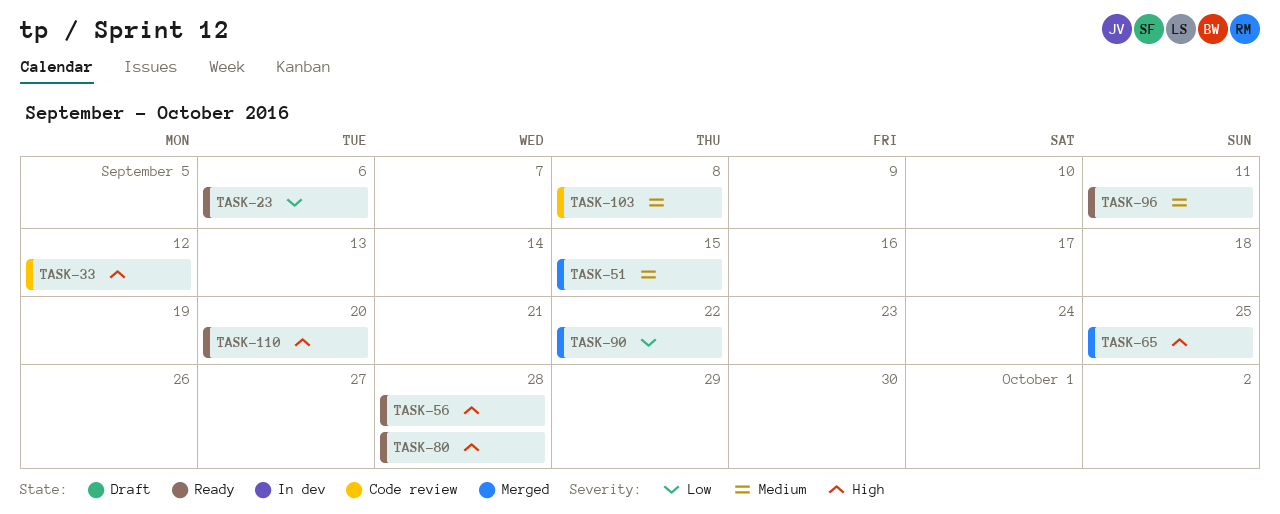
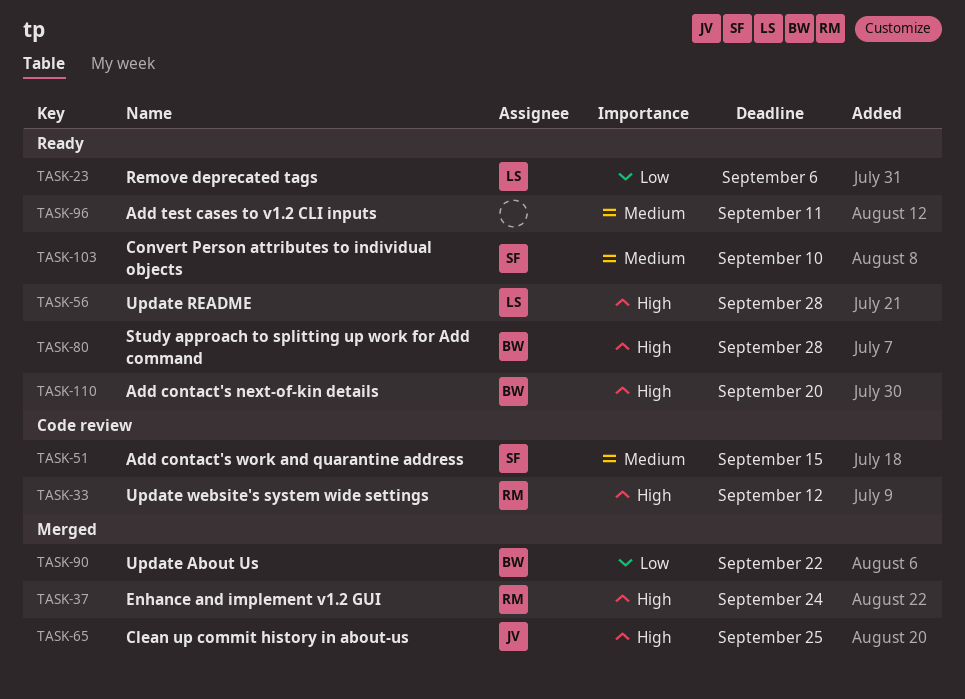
TASK-37: none -> present
TASK-51, status: Merged -> Code review
TASK-103, status: Code review -> Ready
TASK-103, due: Sep 8 -> Sep 10

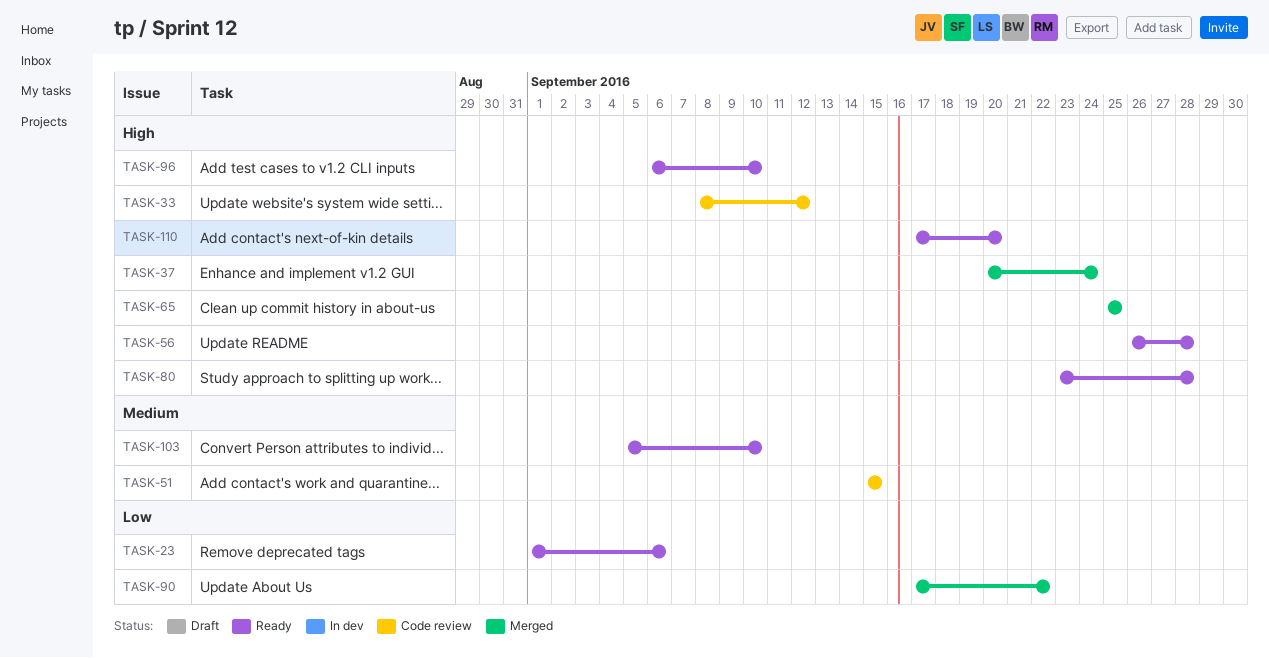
TASK-96, priority: Medium -> High
TASK-96, due: Sep 11 -> Sep 10

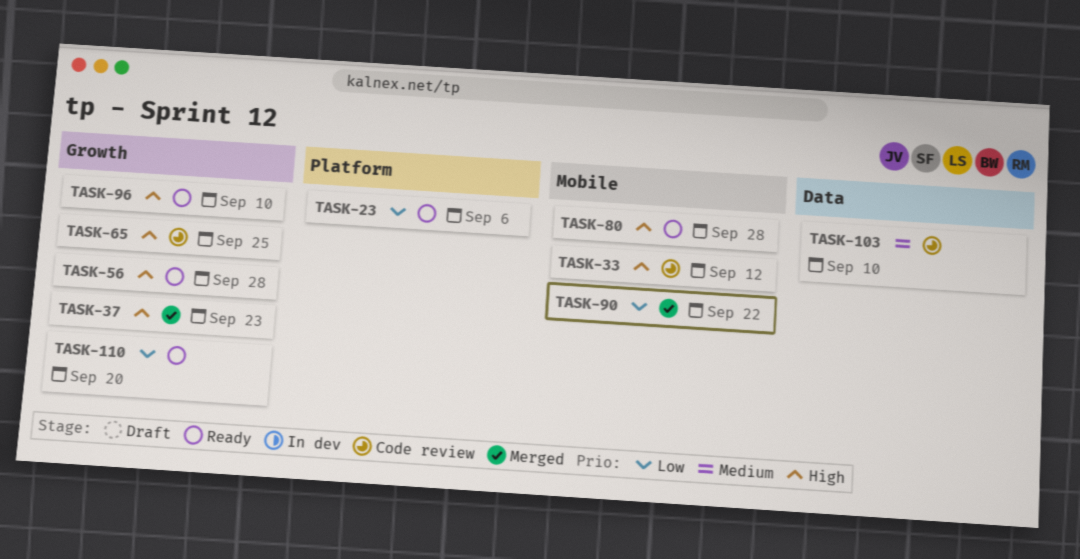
TASK-37, due: Sep 24 -> Sep 23
TASK-51: present -> none
TASK-65, status: Merged -> Code review
TASK-103, status: Ready -> Code review
TASK-110, priority: High -> Low

